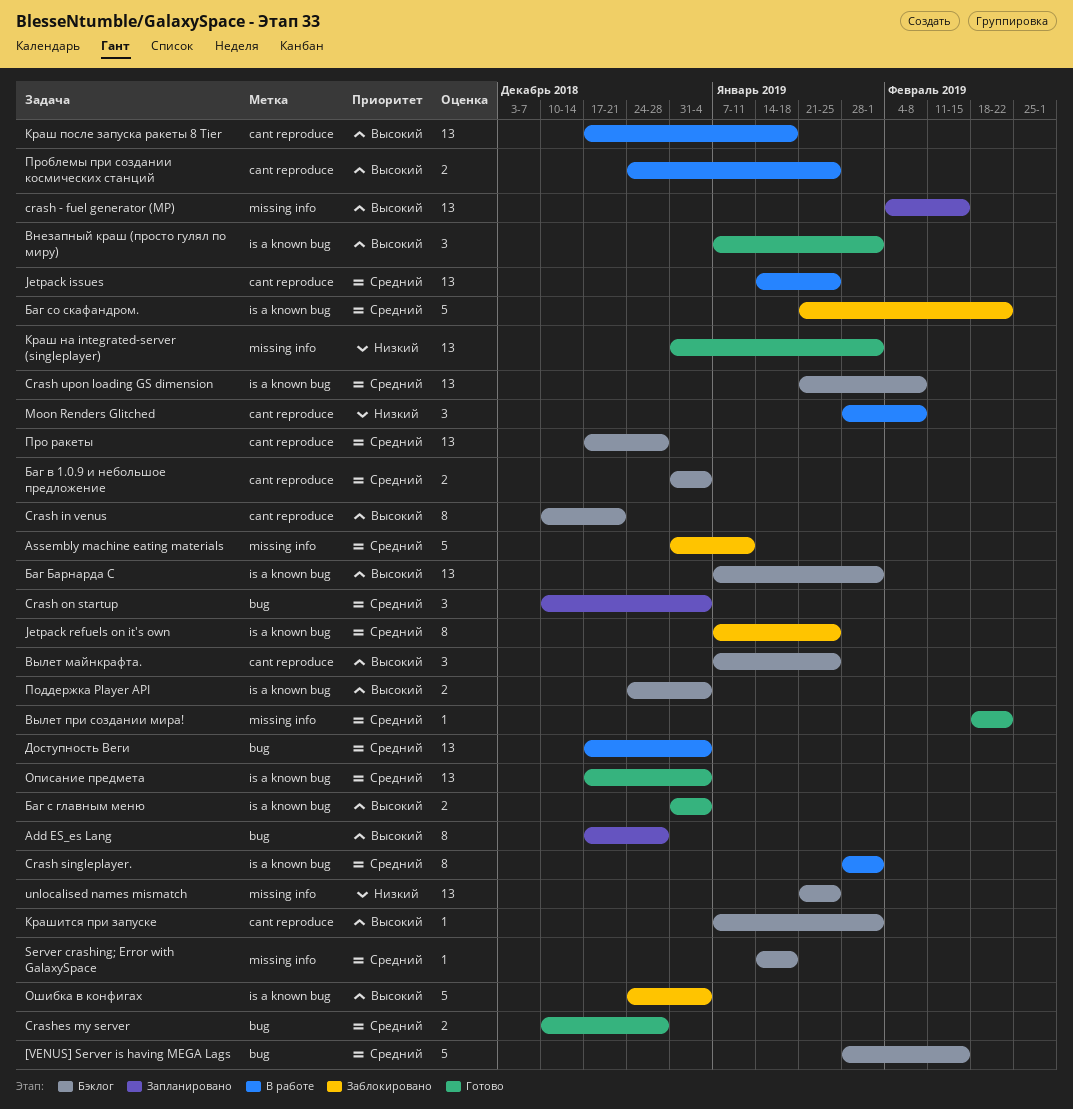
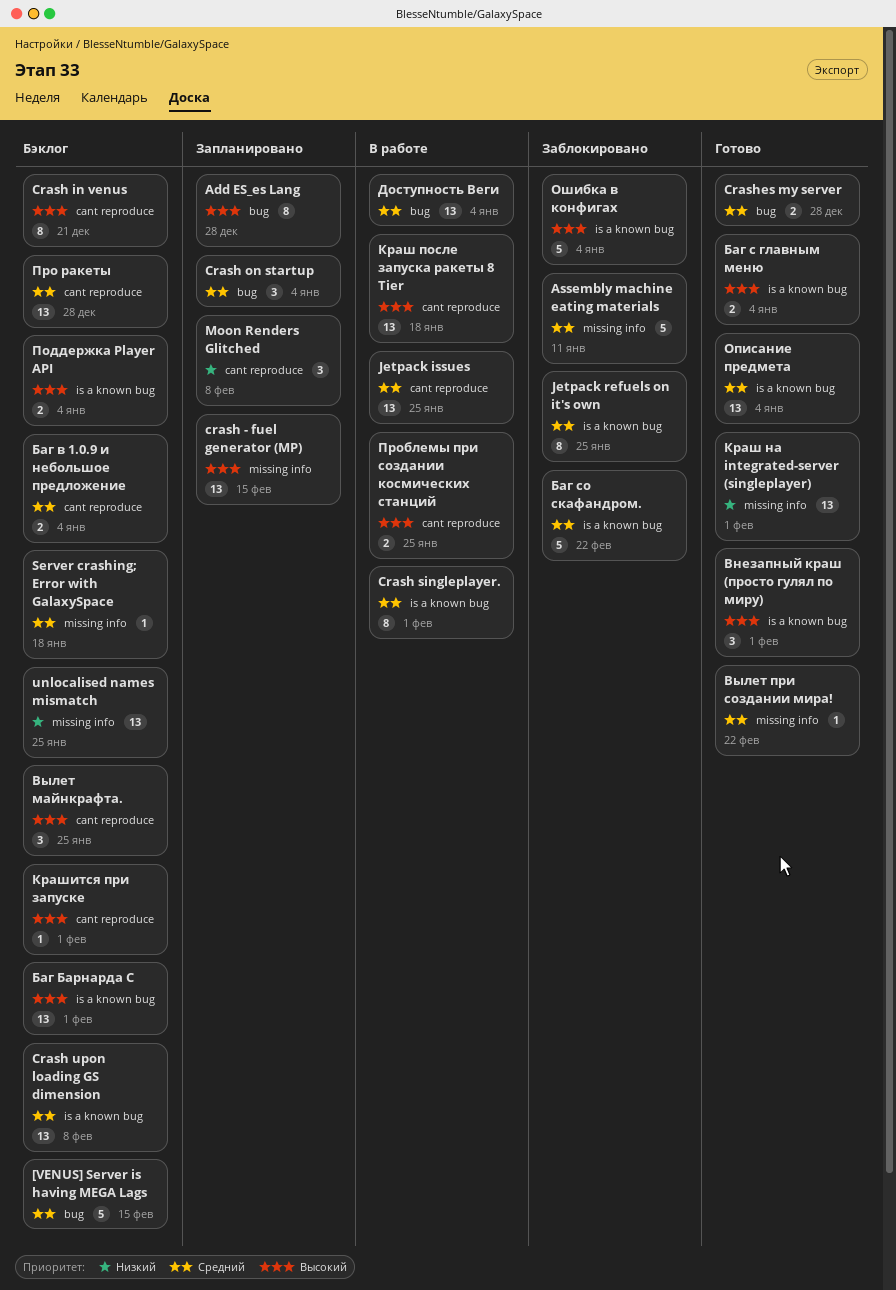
Moon Renders Glitched, status: В работе -> Запланировано

